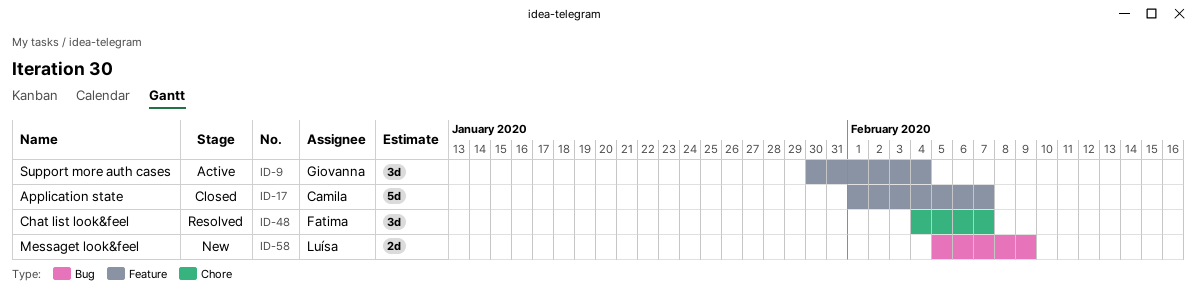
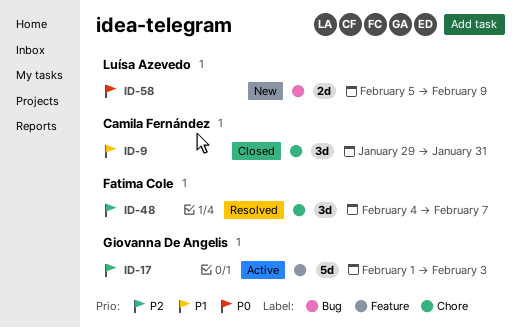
ID-9, status: Active -> Closed
ID-9, owner: Giovanna De Angelis -> Camila Fernández
ID-9, label: Feature -> Chore
ID-9, start: Jan 30 -> Jan 29
ID-9, due: Feb 4 -> Jan 31
ID-17, status: Closed -> Active
ID-17, owner: Camila Fernández -> Giovanna De Angelis
ID-17, due: Feb 7 -> Feb 3

